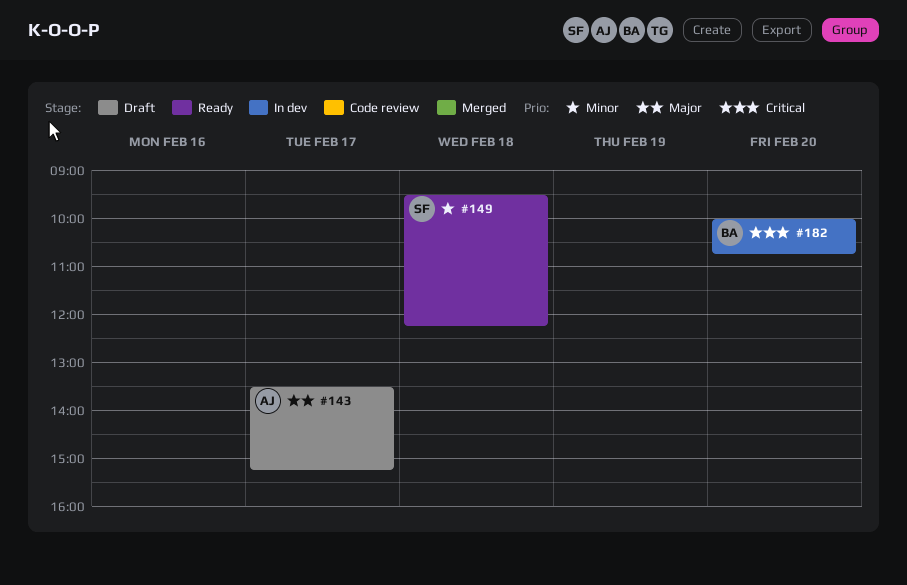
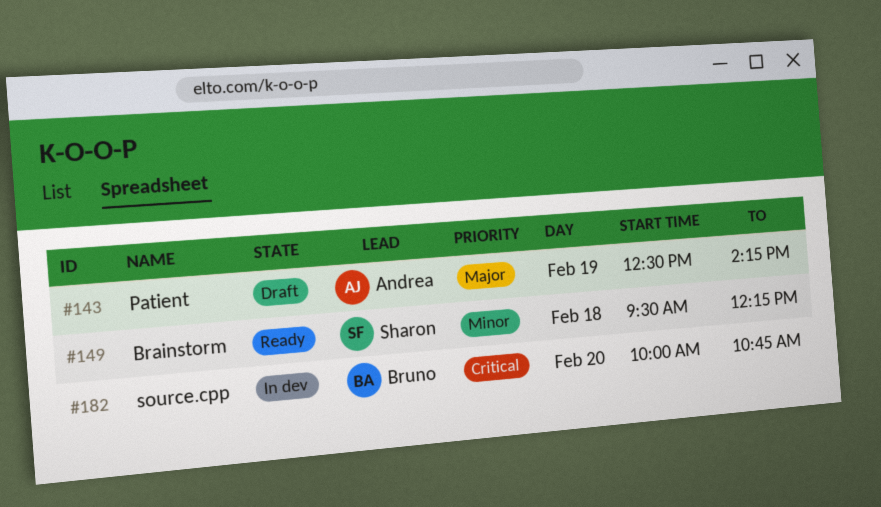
#143, day: Feb 17 -> Feb 19
#143, begins: 13:30 -> 12:30
#143, ends: 15:15 -> 14:15

